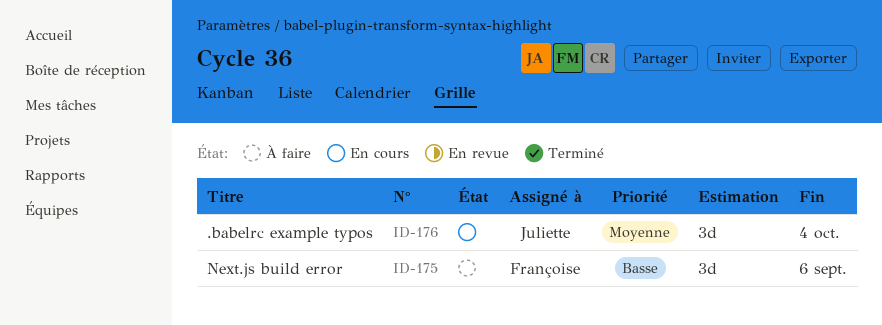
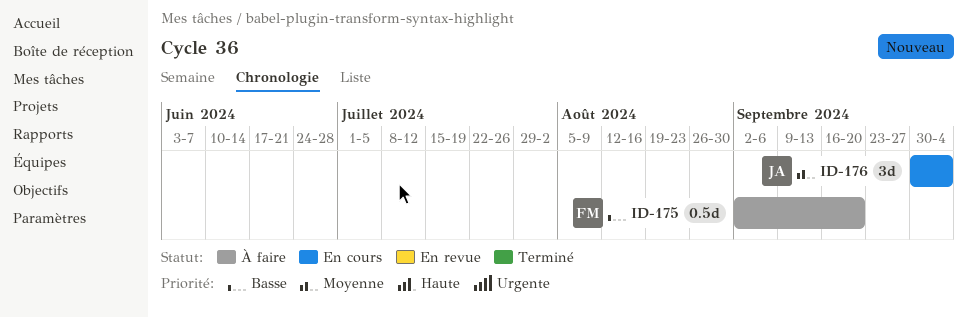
ID-175, estimate: 3d -> 0.5d
ID-175, due: Sep 6 -> Sep 20

